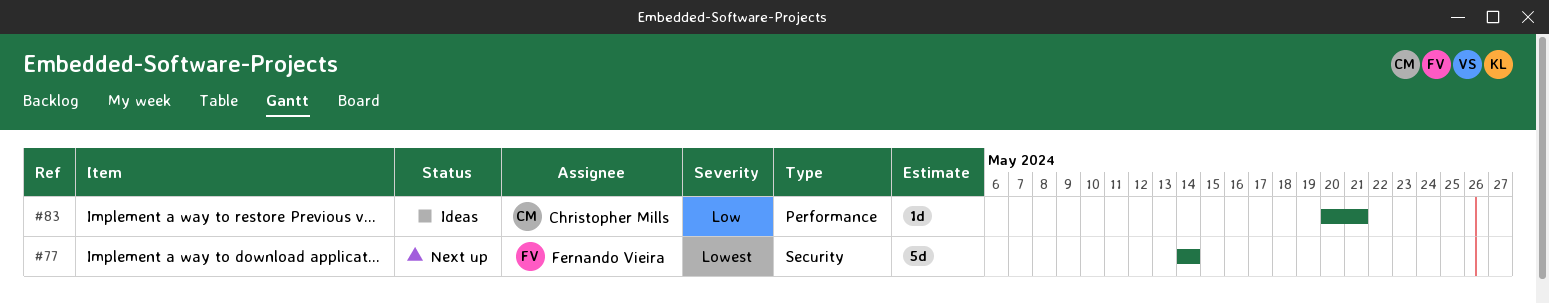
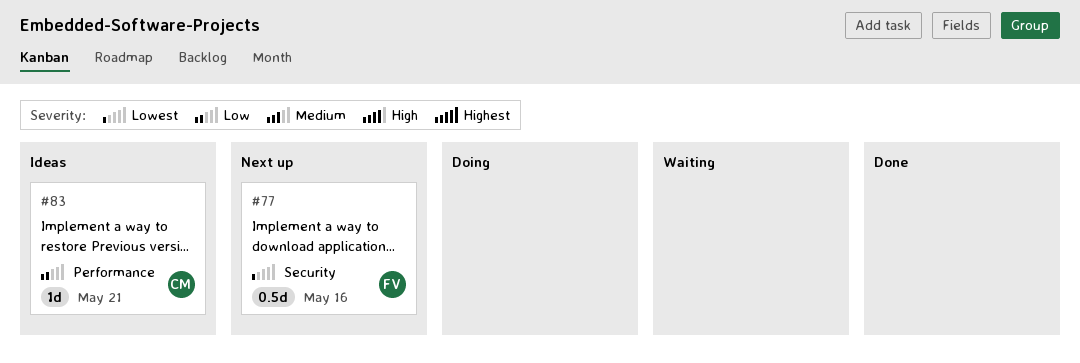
#77, estimate: 5d -> 0.5d
#77, due: May 14 -> May 16

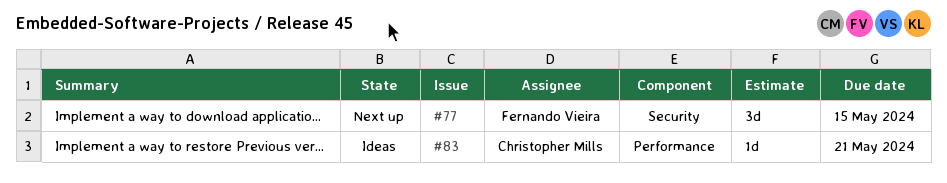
#77, estimate: 0.5d -> 3d
#77, due: May 16 -> May 15

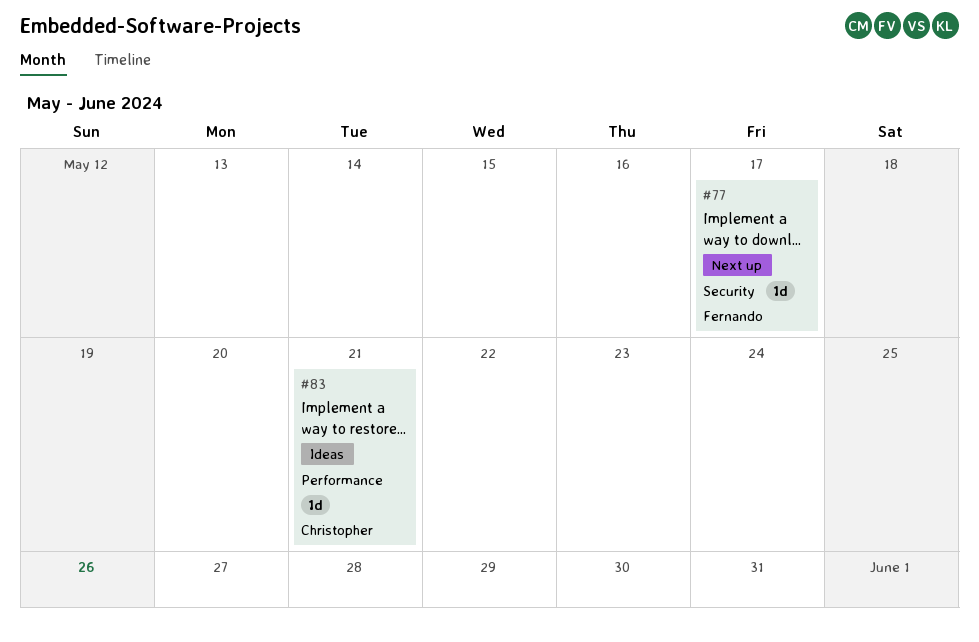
#77, estimate: 3d -> 1d
#77, due: May 15 -> May 17

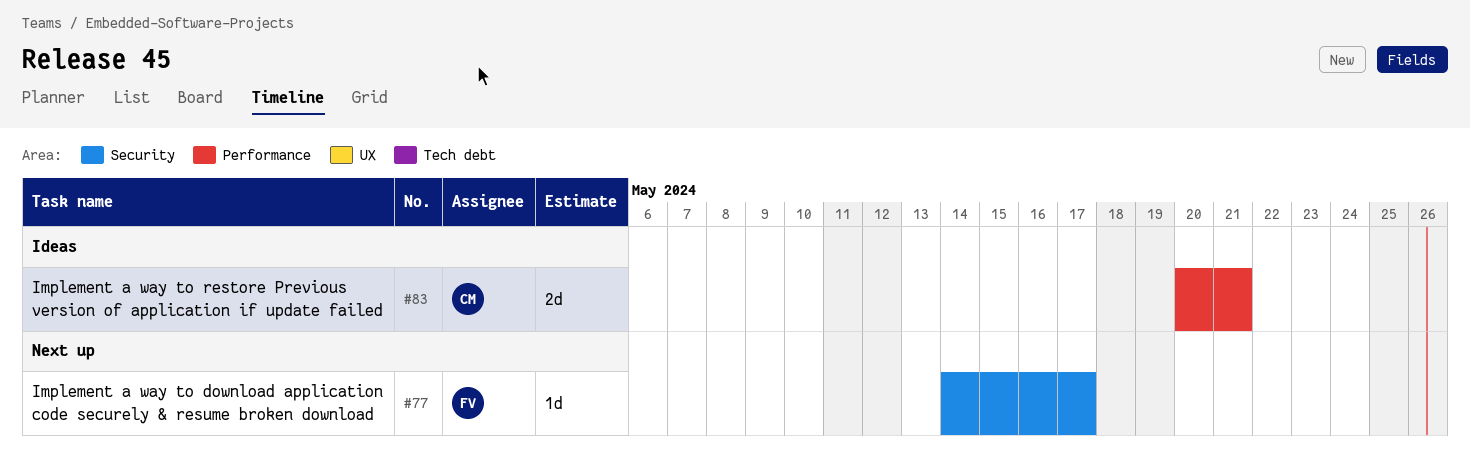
#83, estimate: 1d -> 2d

